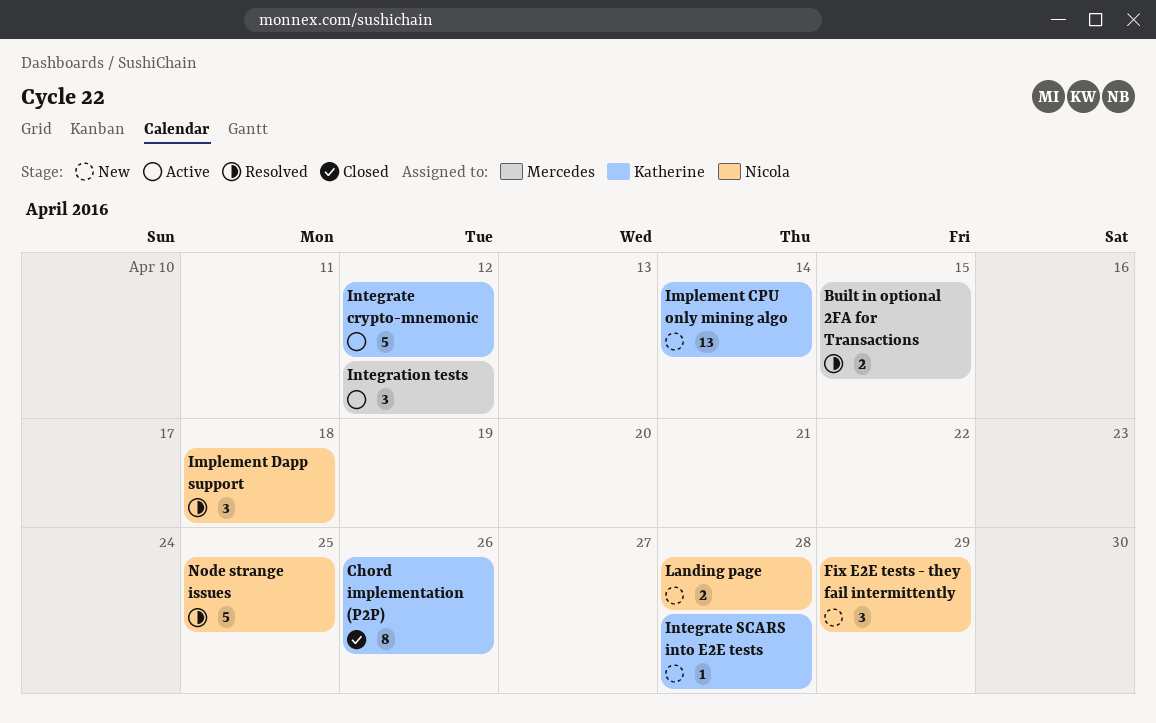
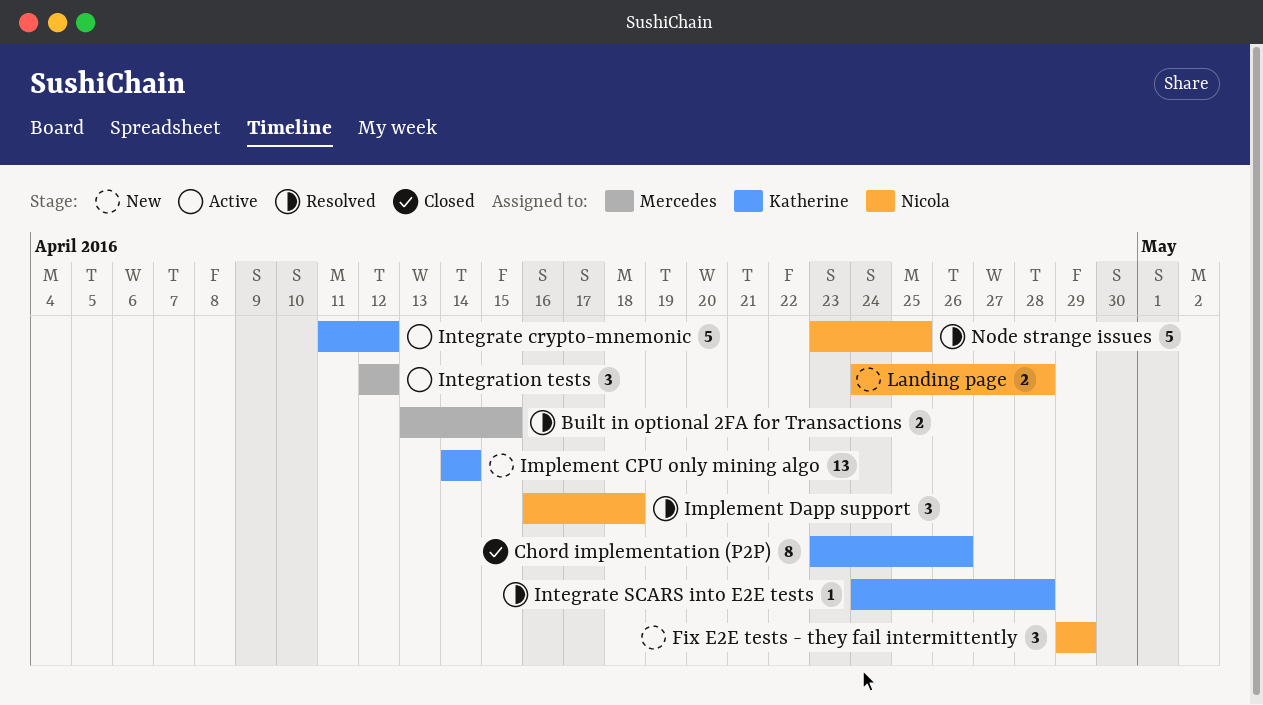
Integrate SCARS into E2E tests, status: New -> Resolved

